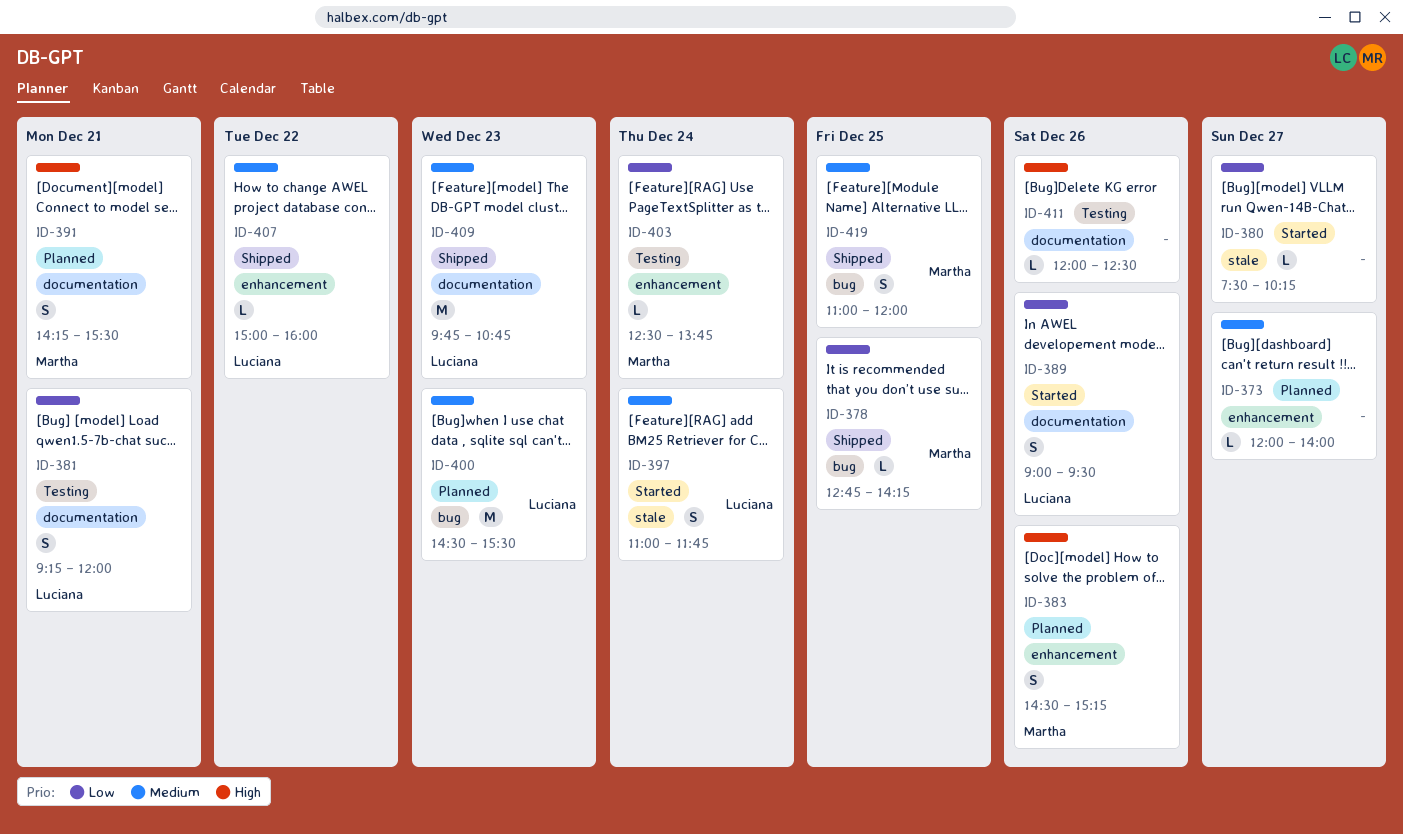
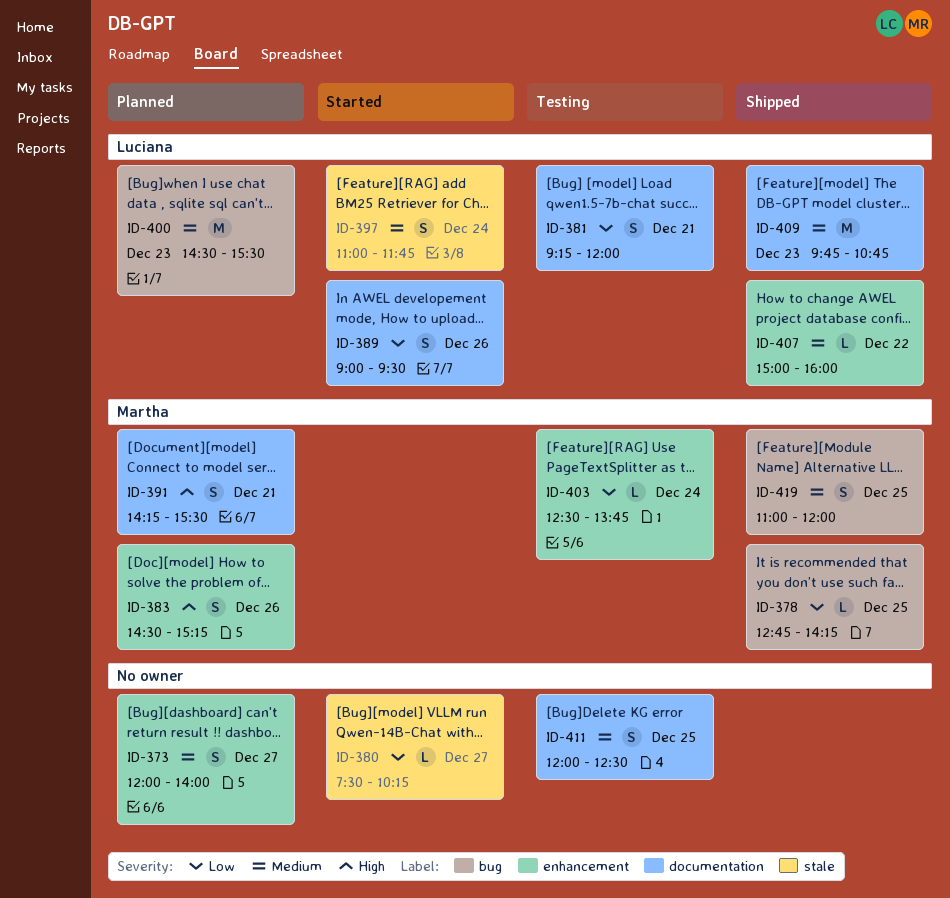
ID-373, estimate: L -> S
ID-411, priority: High -> Medium
ID-411, estimate: L -> S
ID-411, day: Dec 26 -> Dec 25

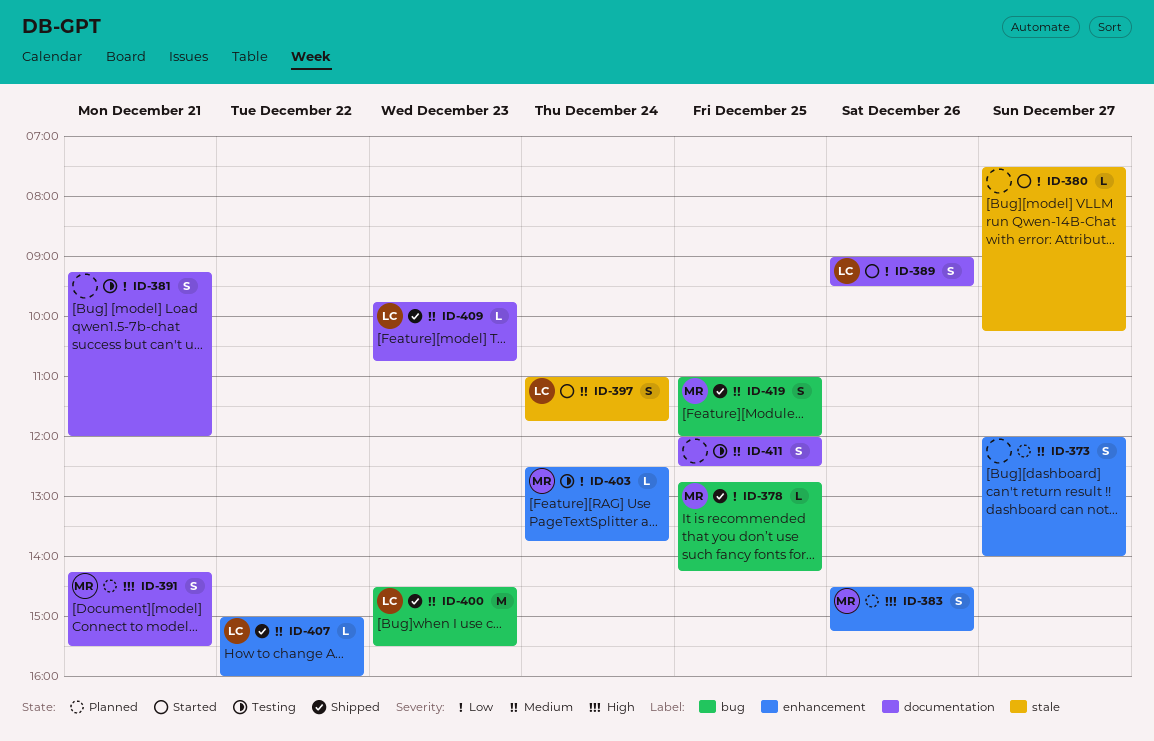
ID-381, owner: Luciana -> none
ID-400, status: Planned -> Shipped
ID-409, estimate: M -> L

